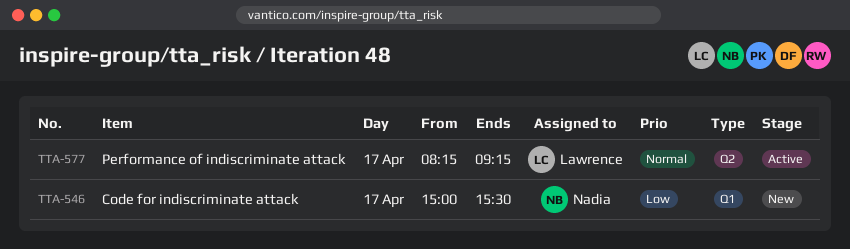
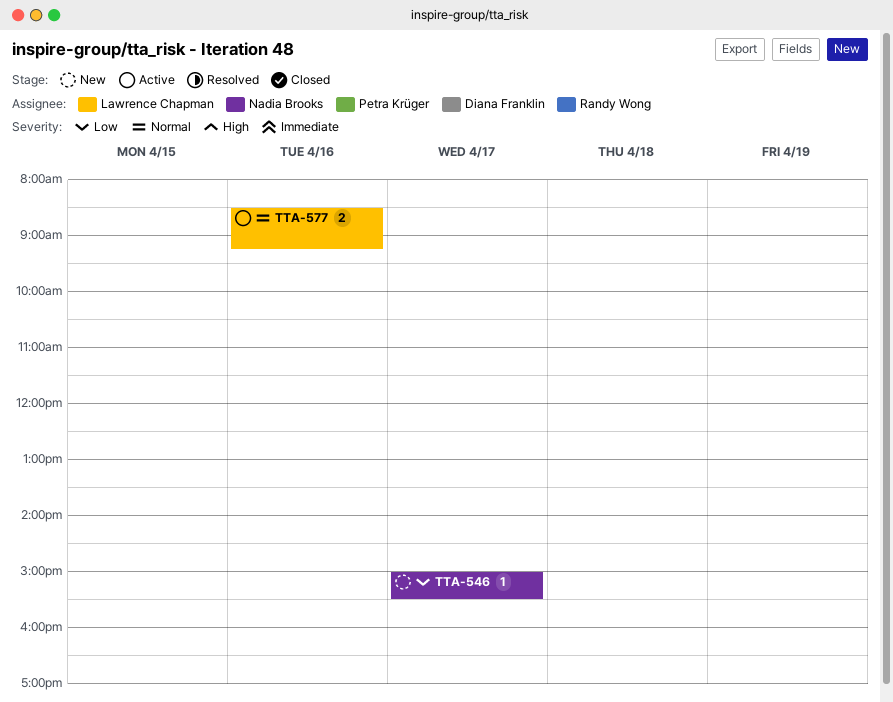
TTA-577, day: Apr 17 -> Apr 16
TTA-577, begins: 08:15 -> 08:30

